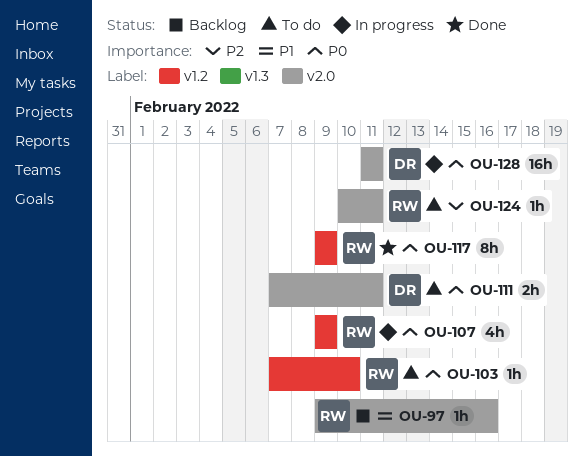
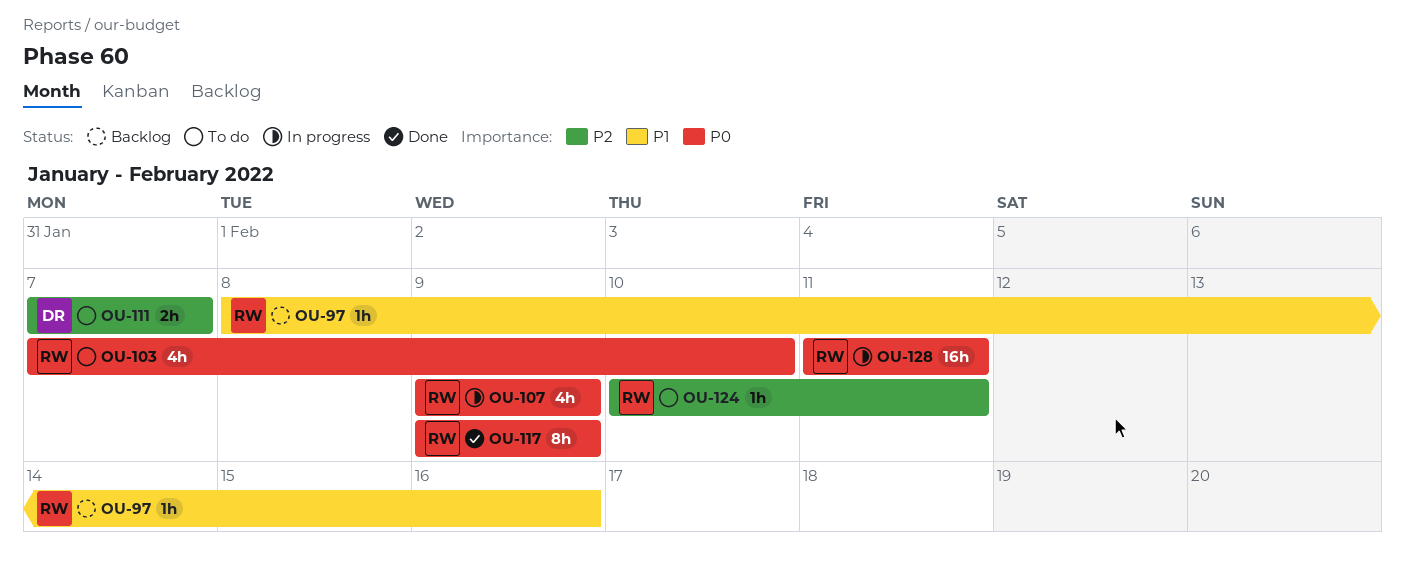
OU-97, start: Feb 9 -> Feb 8
OU-103, estimate: 1h -> 4h
OU-111, priority: P0 -> P2
OU-111, due: Feb 11 -> Feb 7
OU-128, owner: DR -> RW

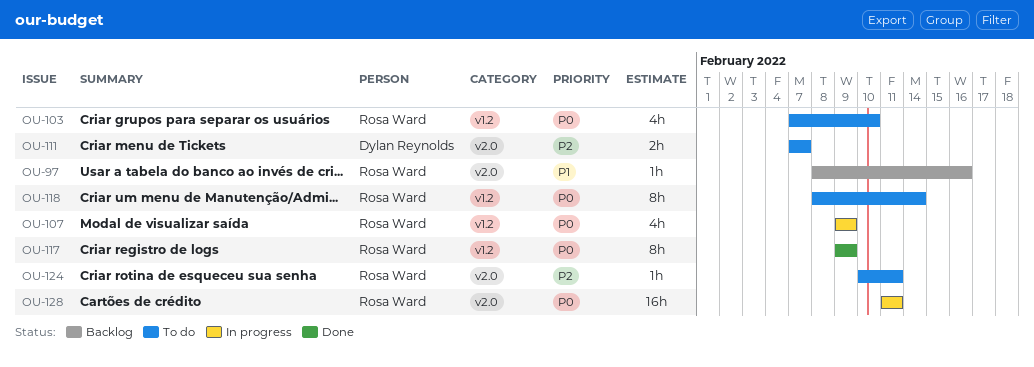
OU-118: none -> present

